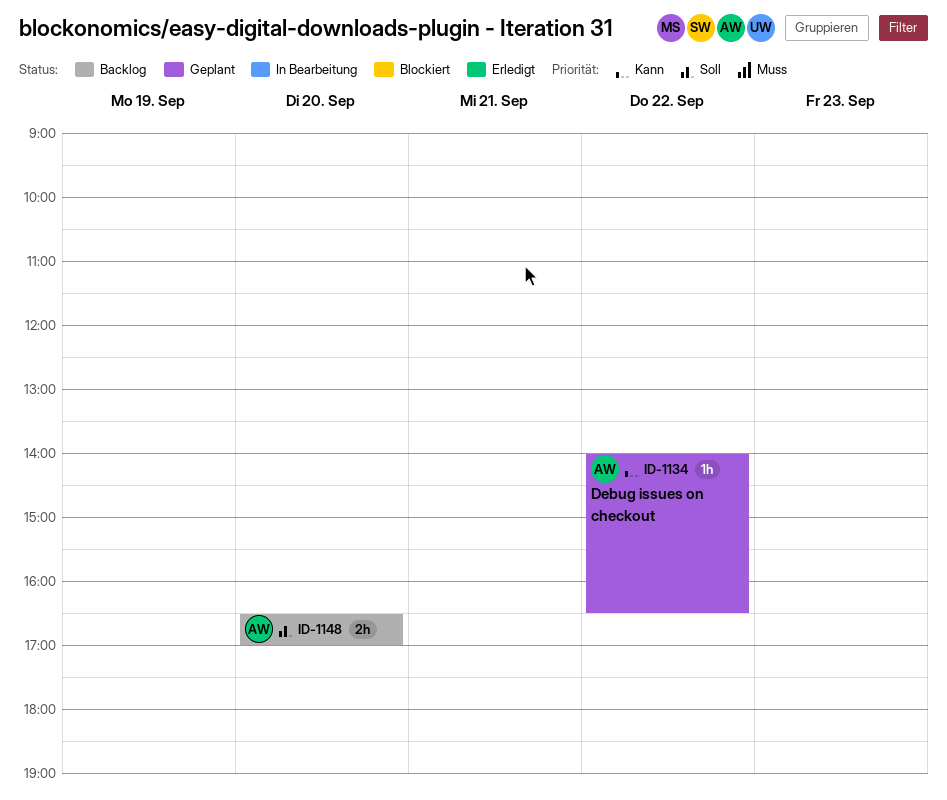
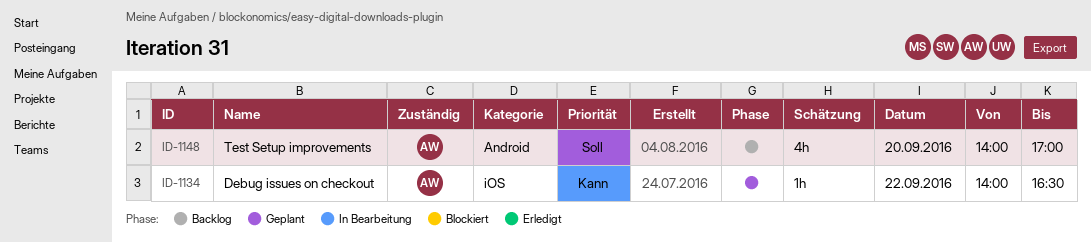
ID-1148, estimate: 2h -> 4h
ID-1148, begins: 16:30 -> 14:00

